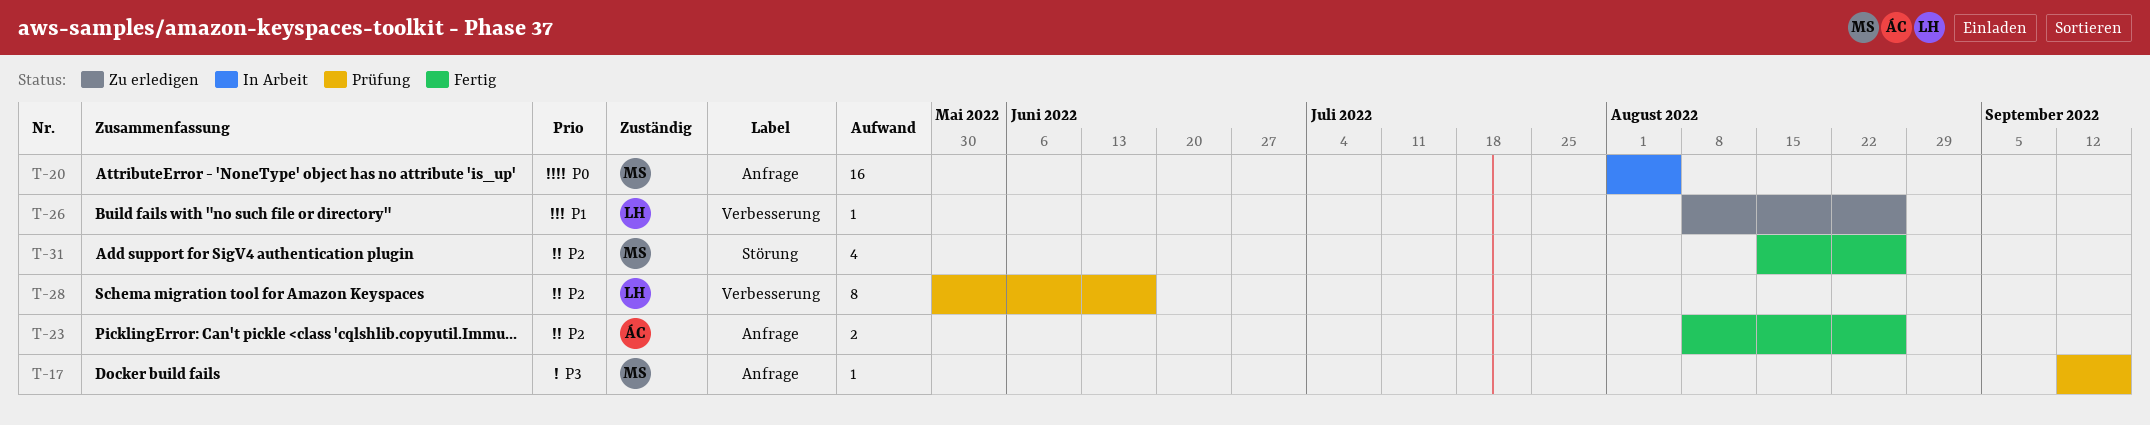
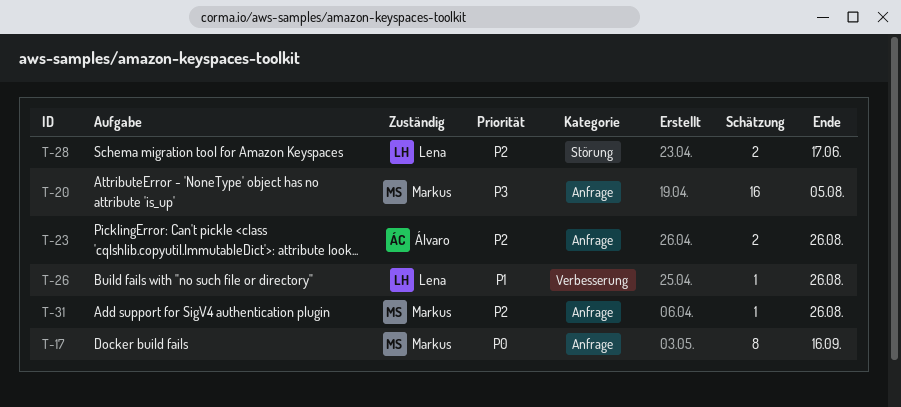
T-17, priority: P3 -> P0
T-17, estimate: 1 -> 8
T-20, priority: P0 -> P3
T-28, label: Verbesserung -> Störung
T-28, estimate: 8 -> 2
T-31, label: Störung -> Anfrage
T-31, estimate: 4 -> 1

